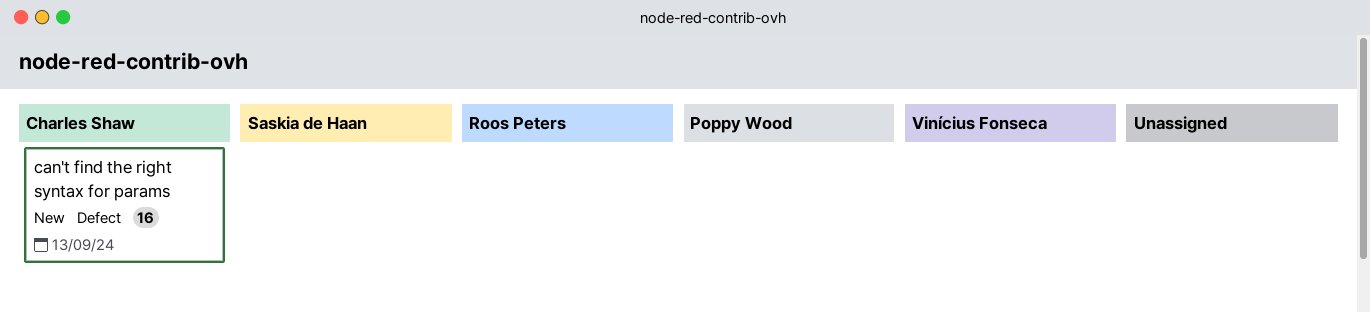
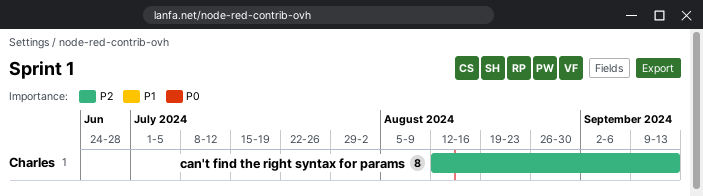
can't find the right syntax for params, estimate: 16 -> 8

